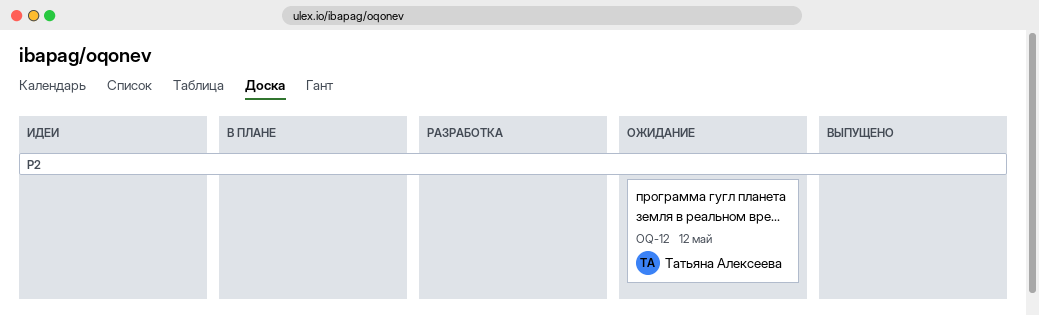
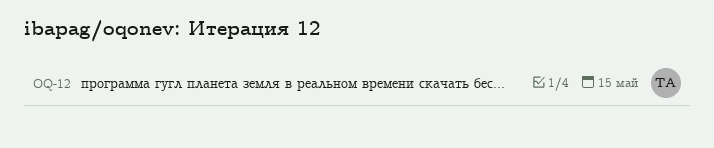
OQ-12, due: May 12 -> May 15

